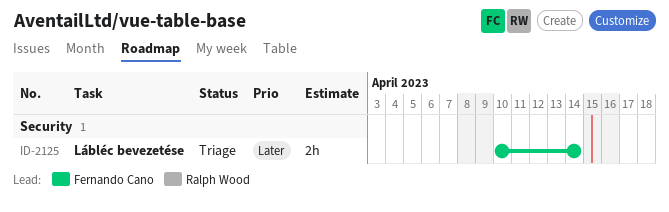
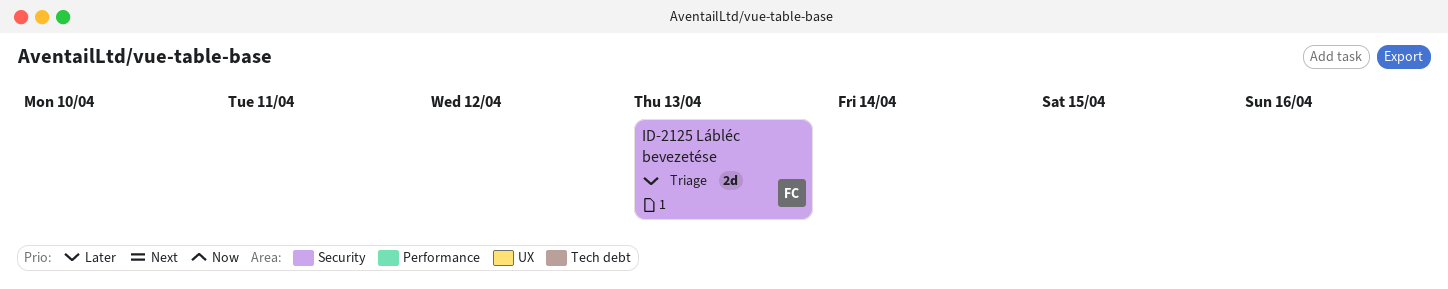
ID-2125, estimate: 2h -> 2d
ID-2125, due: Apr 14 -> Apr 13

